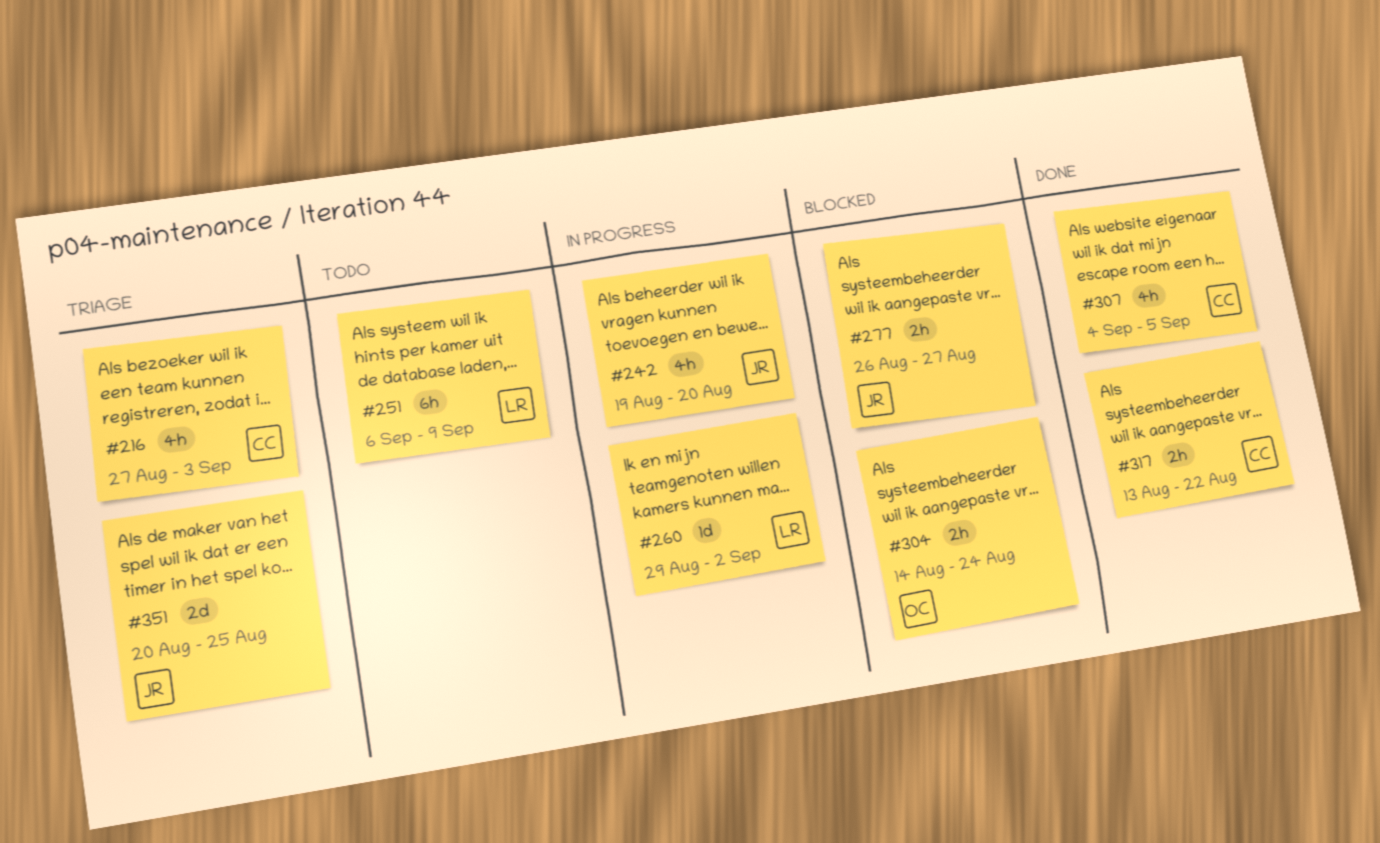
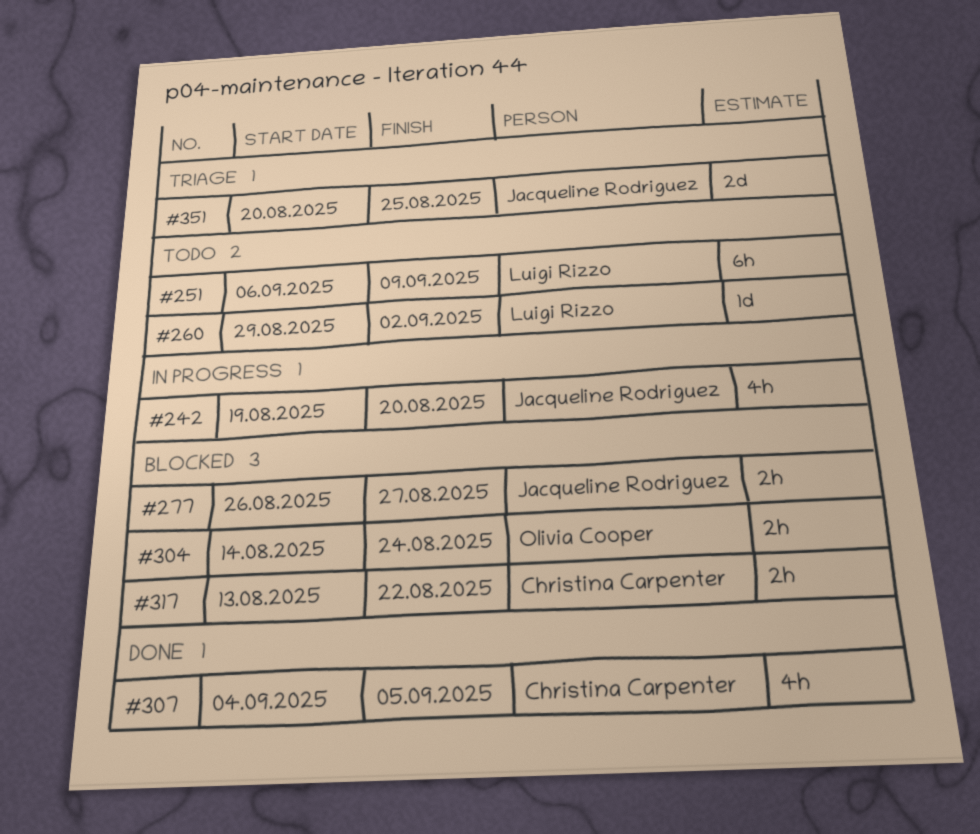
#216: present -> none
#260, status: In progress -> Todo
#317, status: Done -> Blocked

